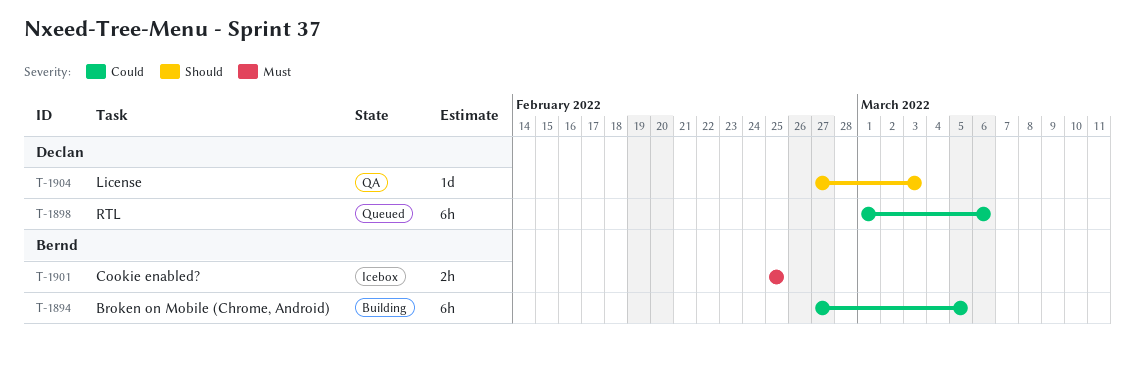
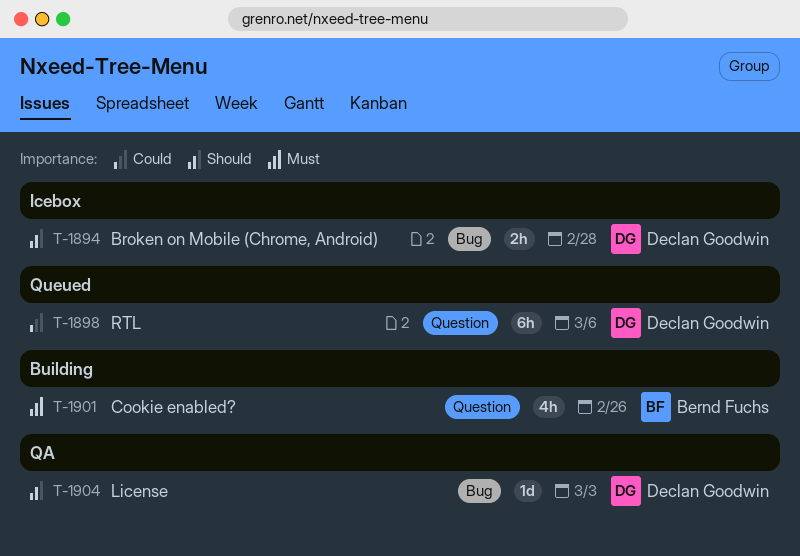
T-1894, status: Building -> Icebox
T-1894, owner: Bernd Fuchs -> Declan Goodwin
T-1894, priority: Could -> Should
T-1894, estimate: 6h -> 2h
T-1894, due: Mar 5 -> Feb 28
T-1901, status: Icebox -> Building
T-1901, estimate: 2h -> 4h
T-1901, due: Feb 25 -> Feb 26

